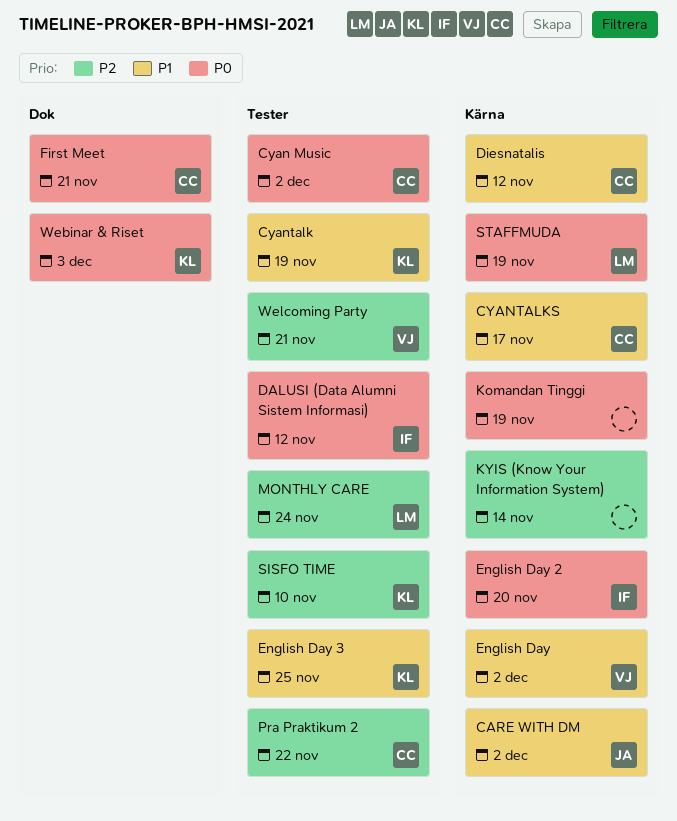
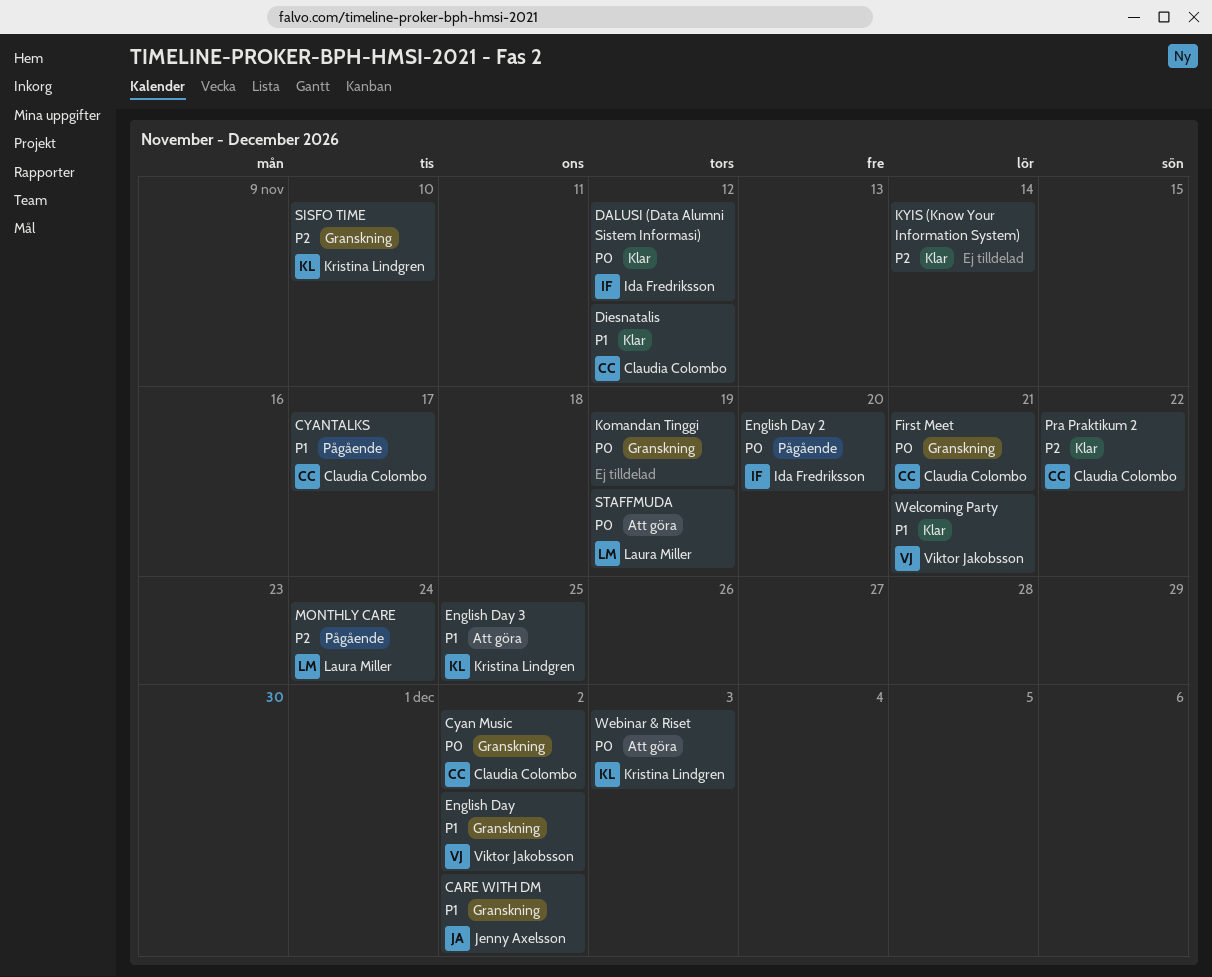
Cyantalk: present -> none
Welcoming Party, priority: P2 -> P1

